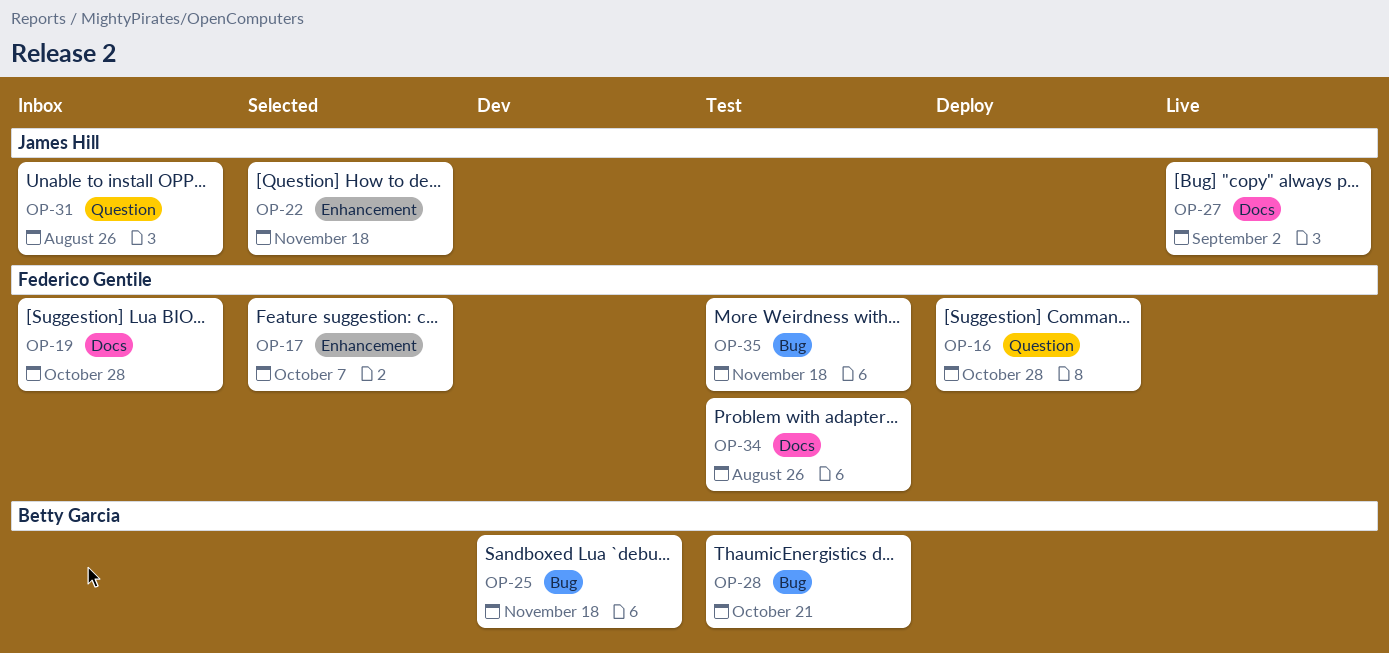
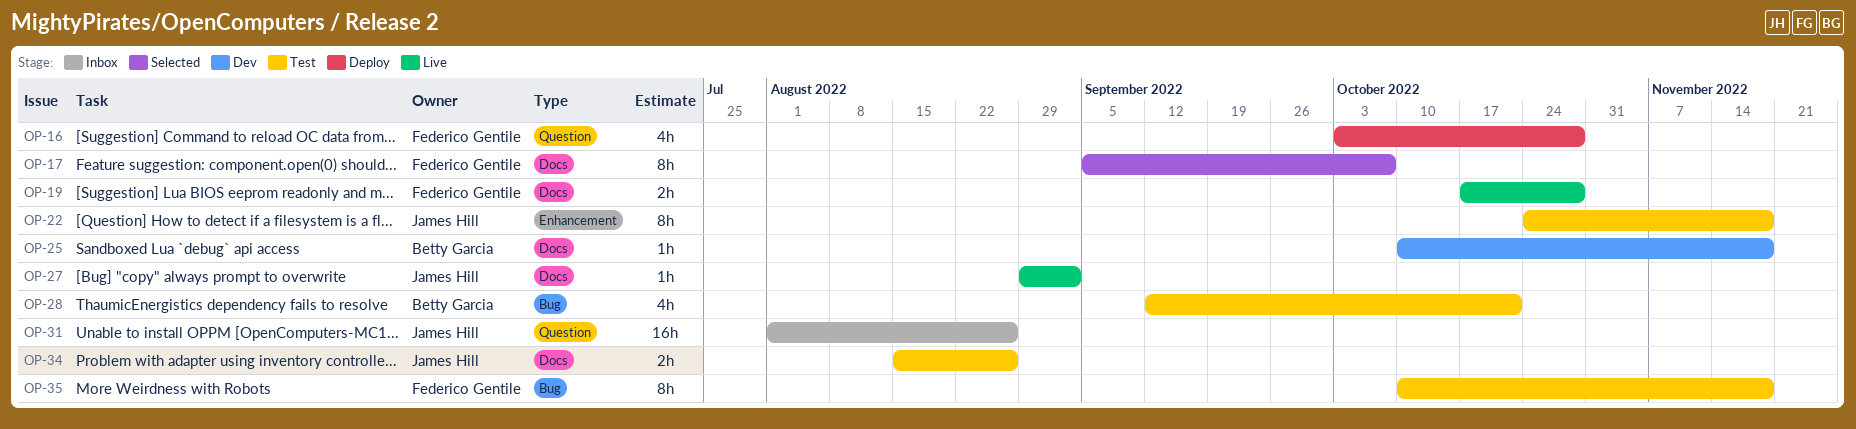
OP-17, label: Enhancement -> Docs
OP-19, status: Inbox -> Live
OP-22, status: Selected -> Test
OP-25, label: Bug -> Docs
OP-34, owner: Federico Gentile -> James Hill

